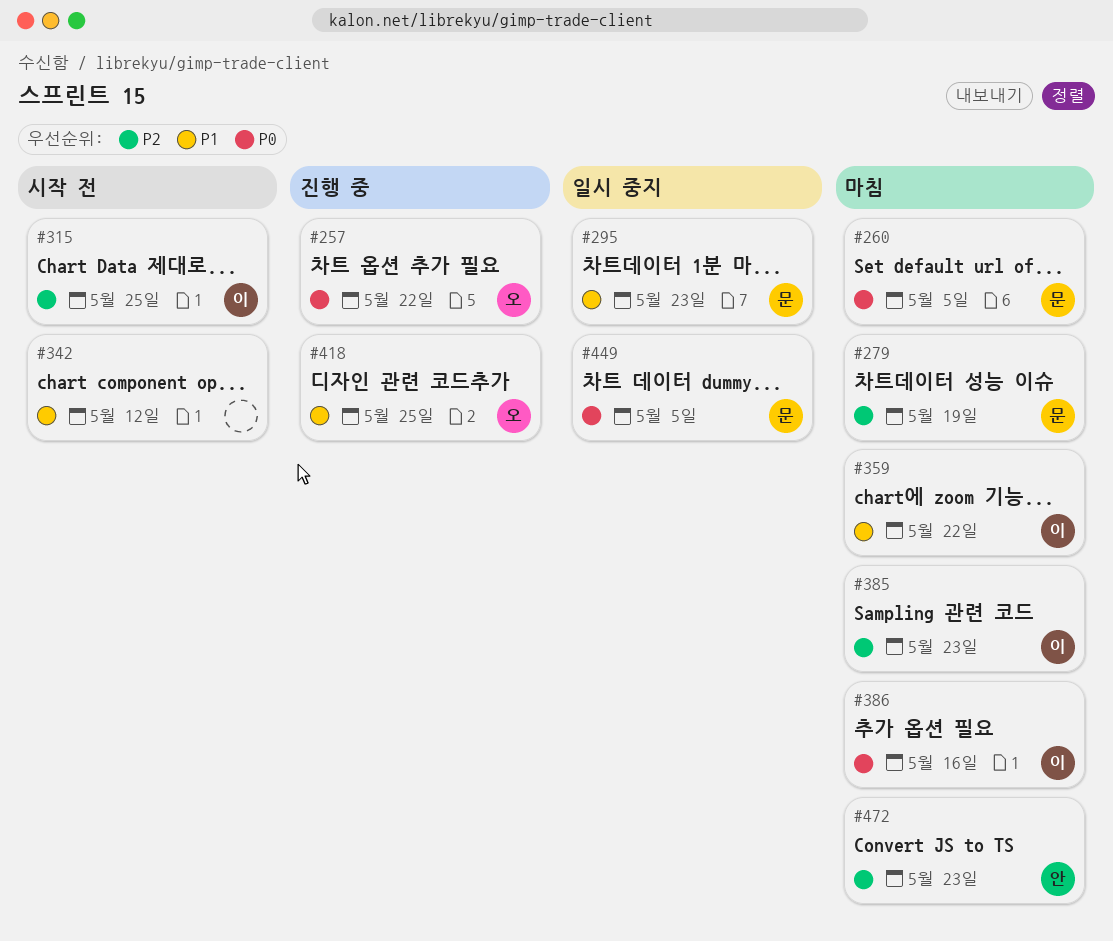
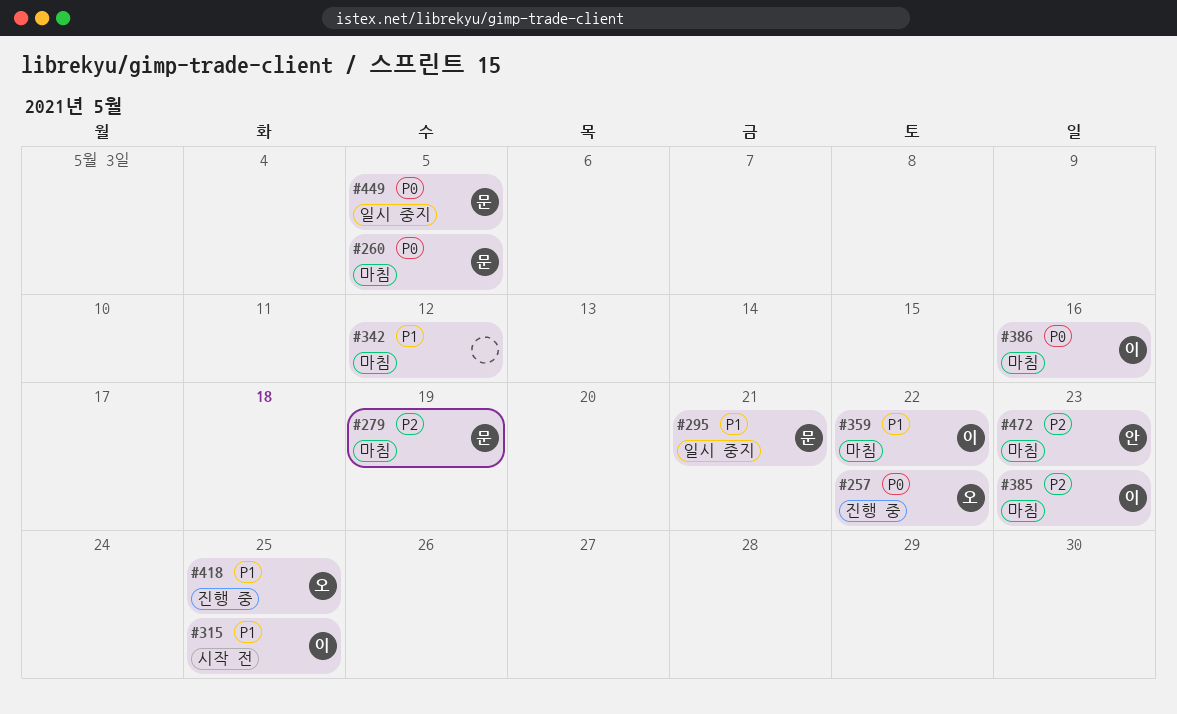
#295, due: May 23 -> May 21
#315, priority: P2 -> P1
#342, status: 시작 전 -> 마침

